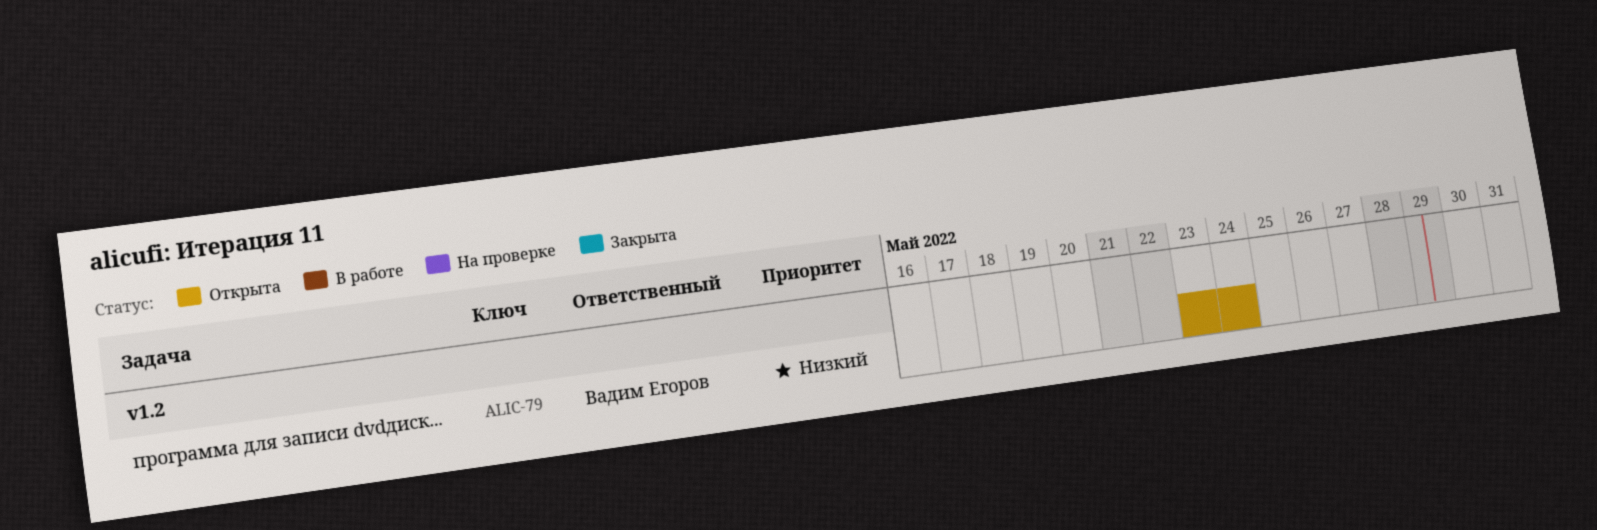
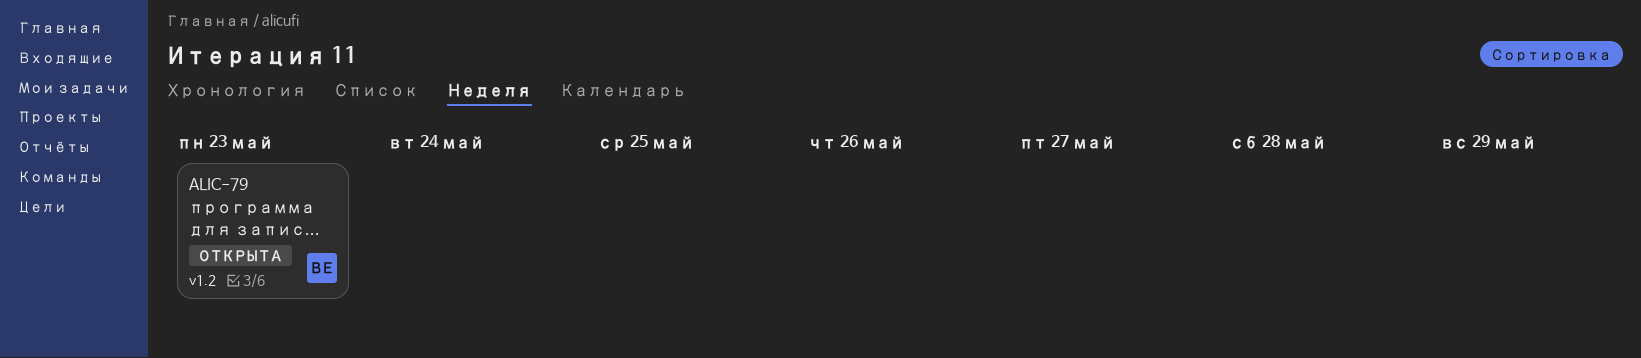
ALIC-79, due: May 24 -> May 23

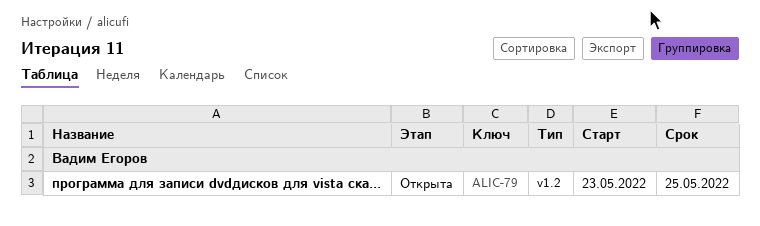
ALIC-79, due: May 23 -> May 25

